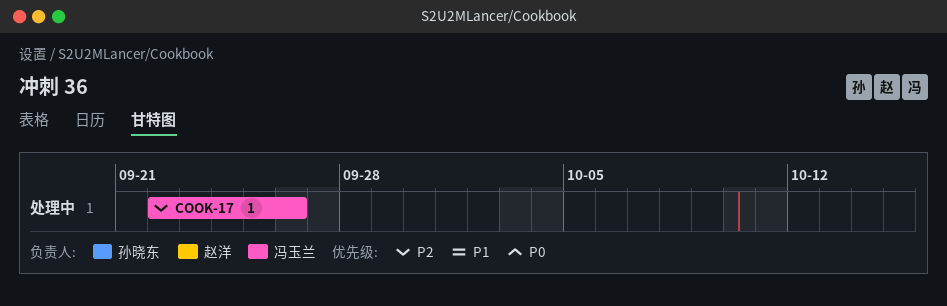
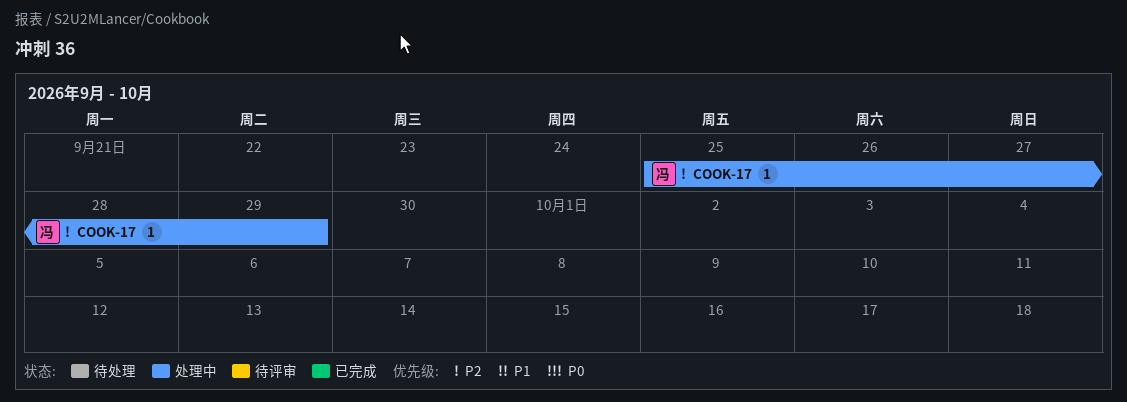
COOK-17, start: Sep 22 -> Sep 25
COOK-17, due: Sep 26 -> Sep 29

